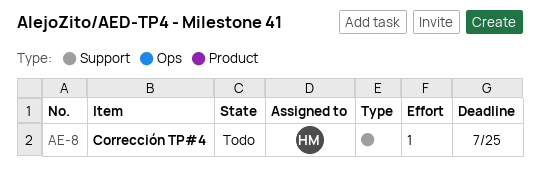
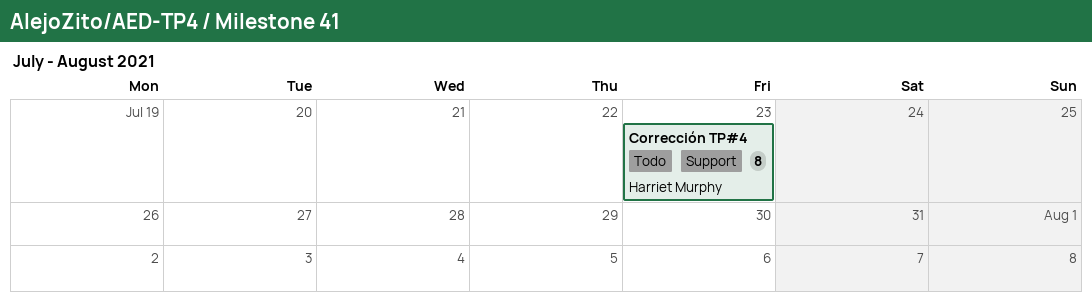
Corrección TP#4, estimate: 1 -> 8
Corrección TP#4, due: Jul 25 -> Jul 23

